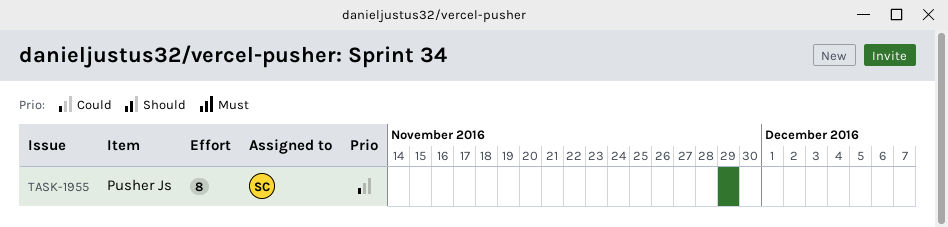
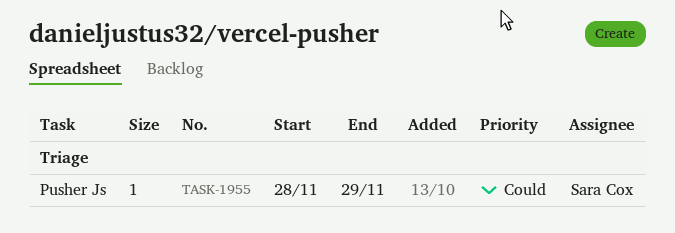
TASK-1955, estimate: 8 -> 1
TASK-1955, start: Nov 29 -> Nov 28

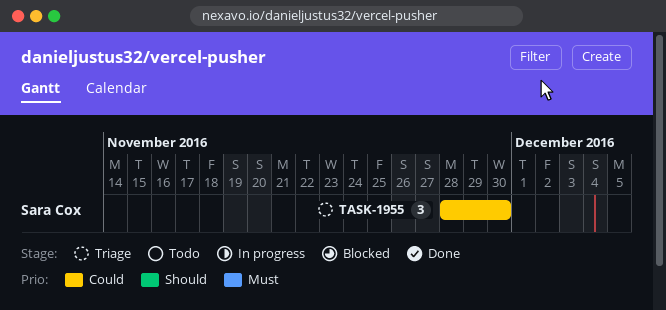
TASK-1955, estimate: 1 -> 3
TASK-1955, due: Nov 29 -> Nov 30

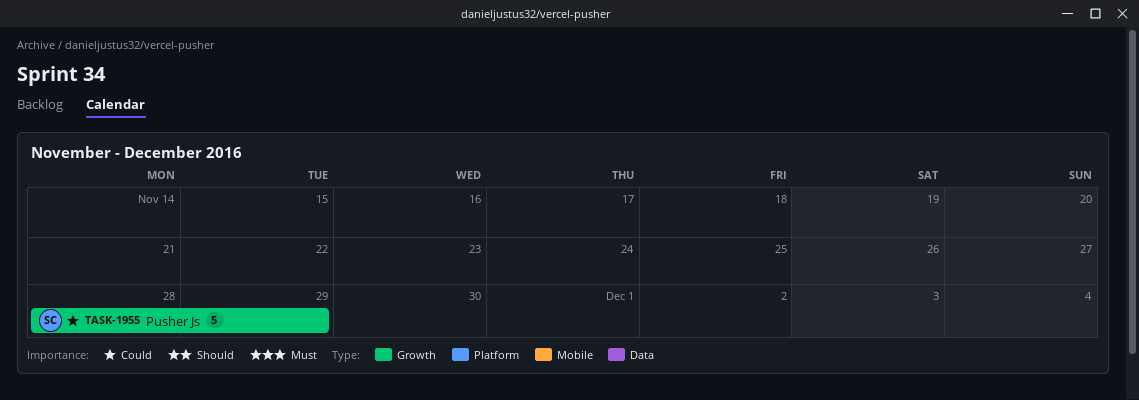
TASK-1955, estimate: 3 -> 5
TASK-1955, due: Nov 30 -> Nov 29

